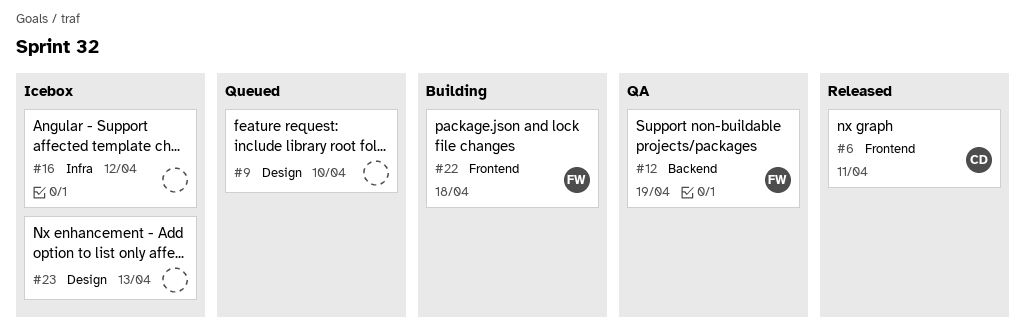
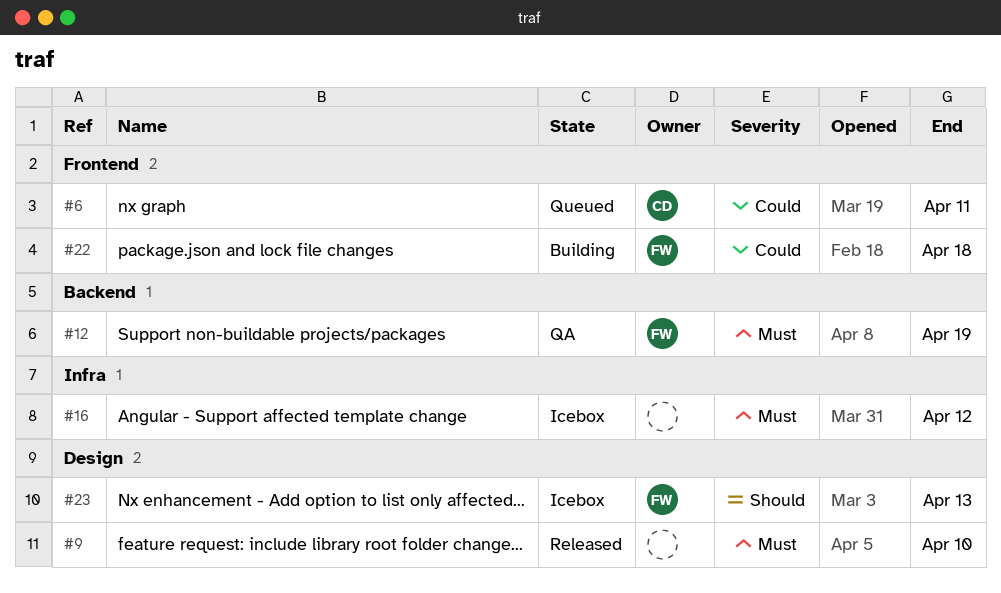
#6, status: Released -> Queued
#9, status: Queued -> Released
#23, owner: none -> FW

